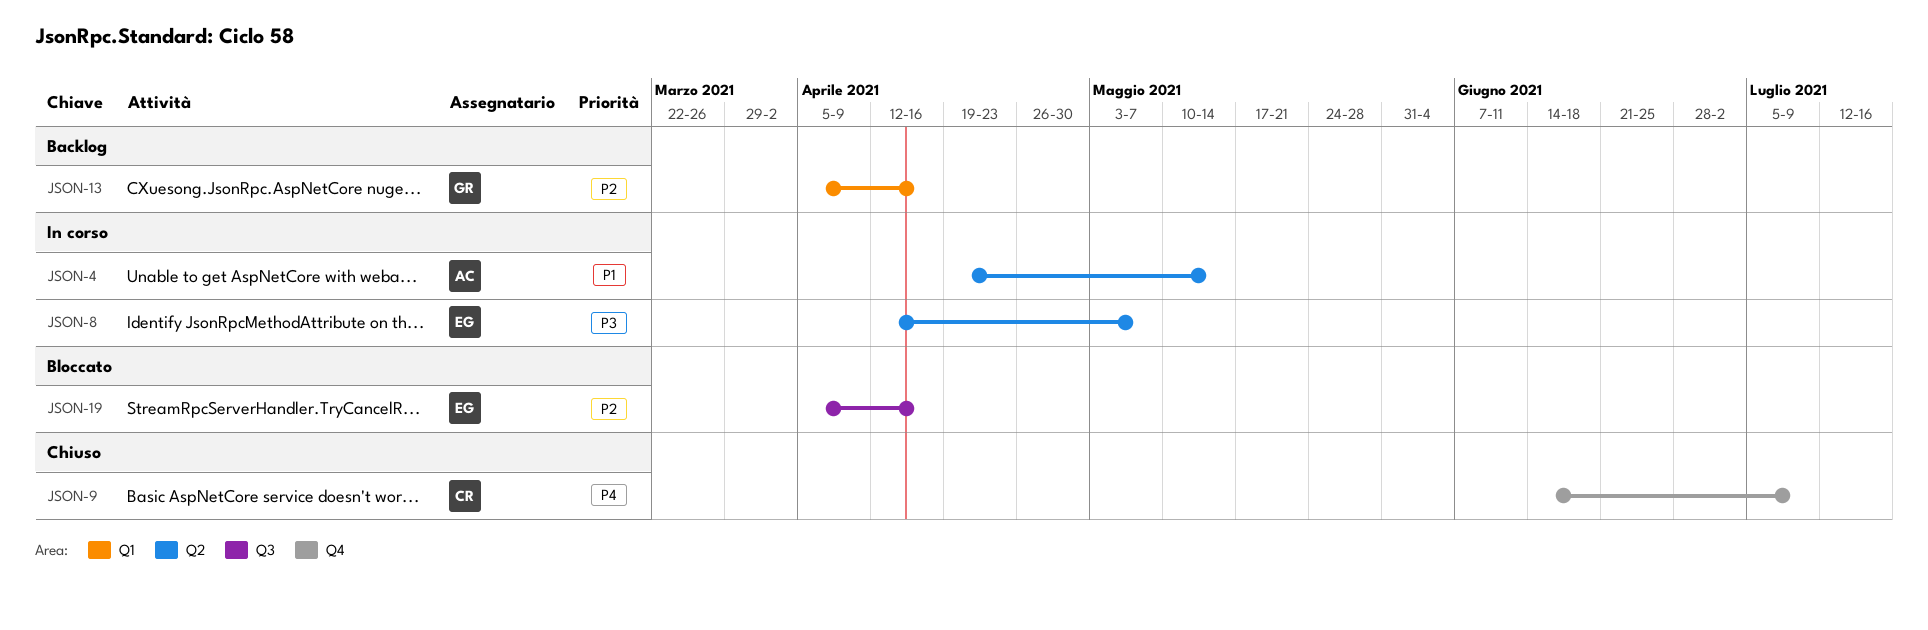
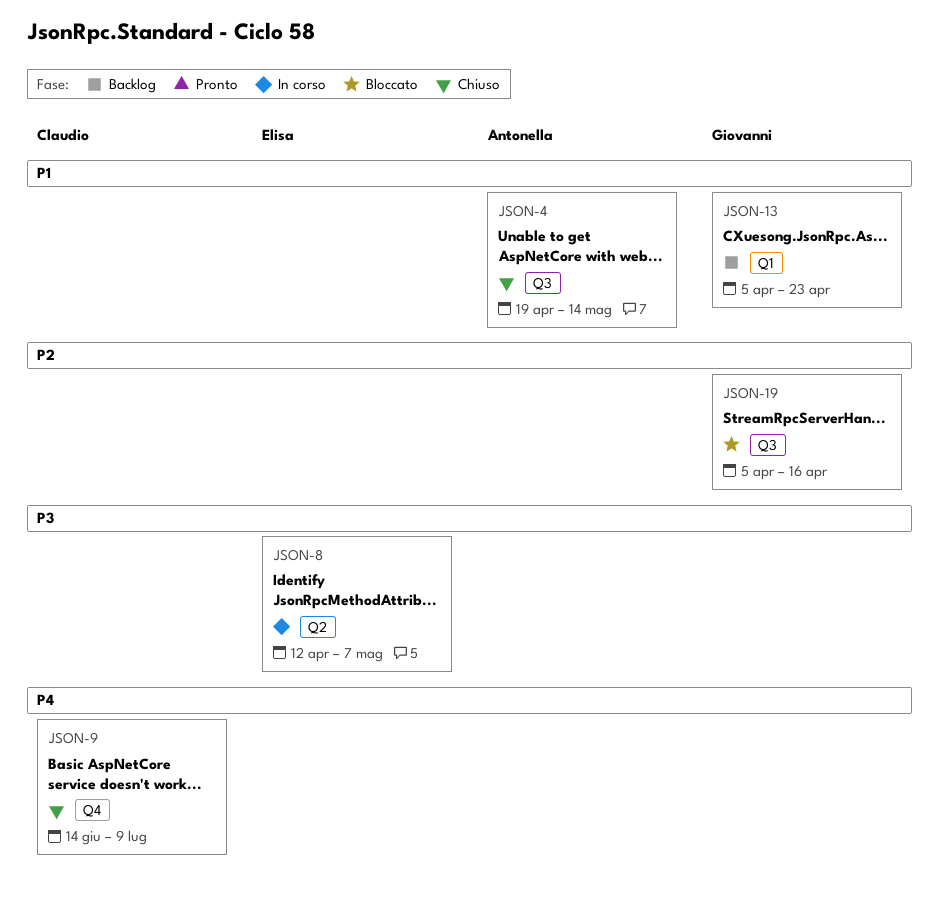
JSON-4, status: In corso -> Chiuso
JSON-4, label: Q2 -> Q3
JSON-13, priority: P2 -> P1
JSON-13, due: Apr 16 -> Apr 23
JSON-19, owner: Elisa -> Giovanni

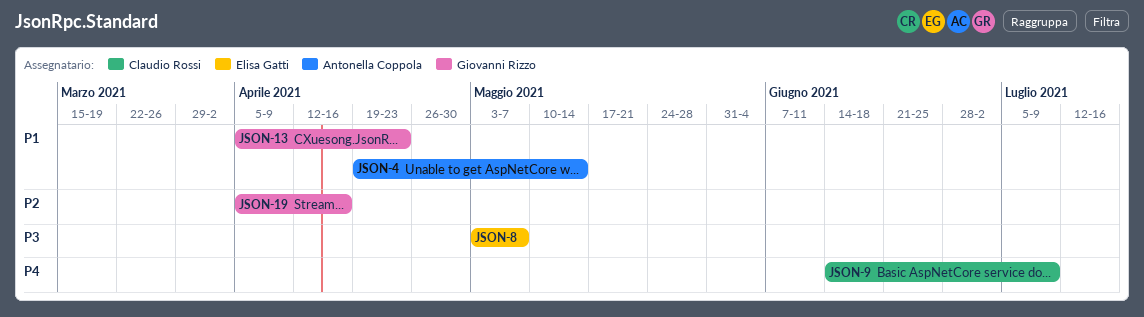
JSON-8, start: Apr 12 -> May 3

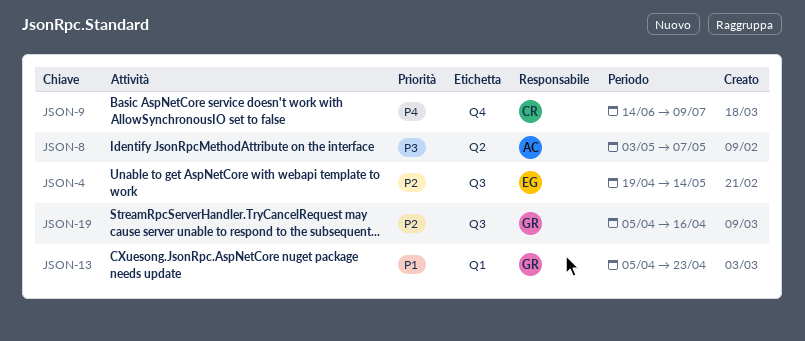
JSON-4, owner: Antonella Coppola -> Elisa Gatti
JSON-4, priority: P1 -> P2
JSON-8, owner: Elisa Gatti -> Antonella Coppola

